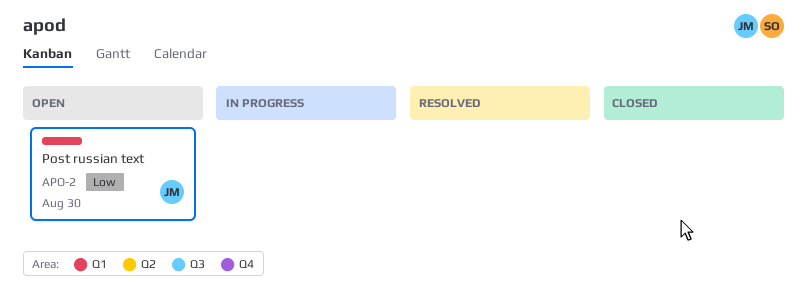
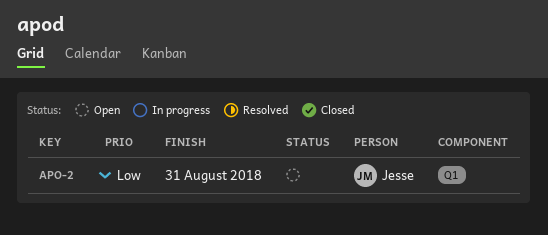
APO-2, due: Aug 30 -> Aug 31

